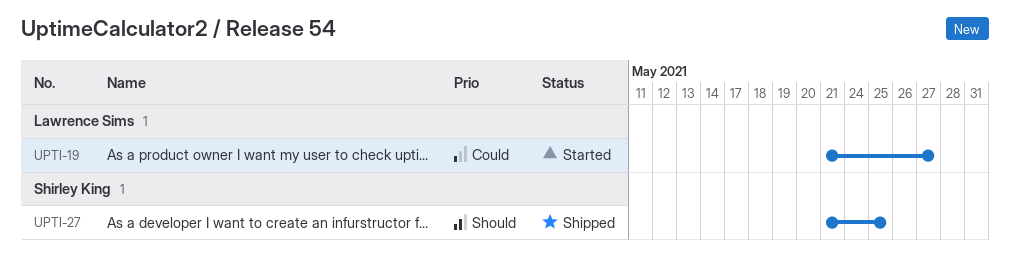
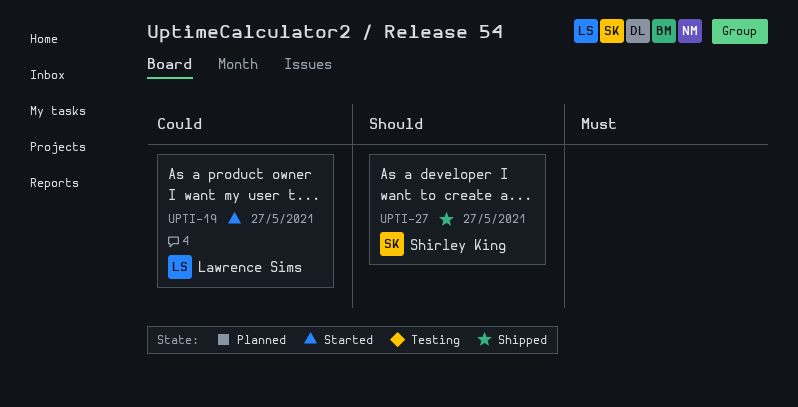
UPTI-27, due: May 25 -> May 27

